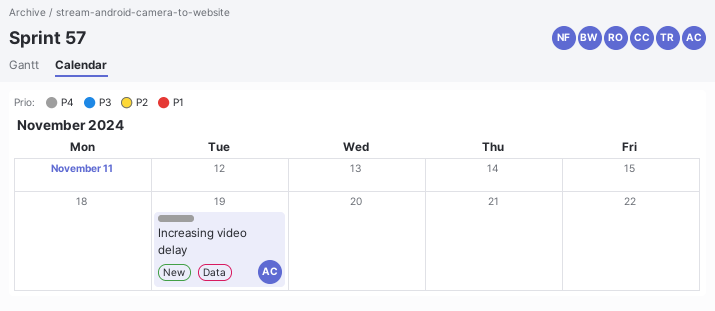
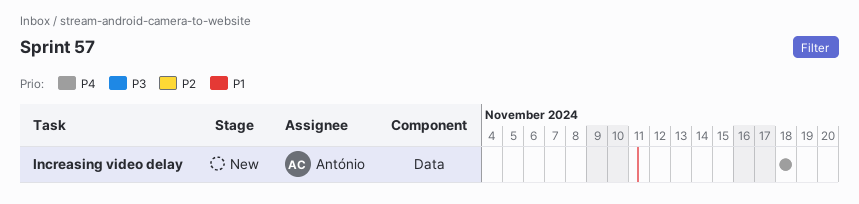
Increasing video delay, due: Nov 19 -> Nov 18

